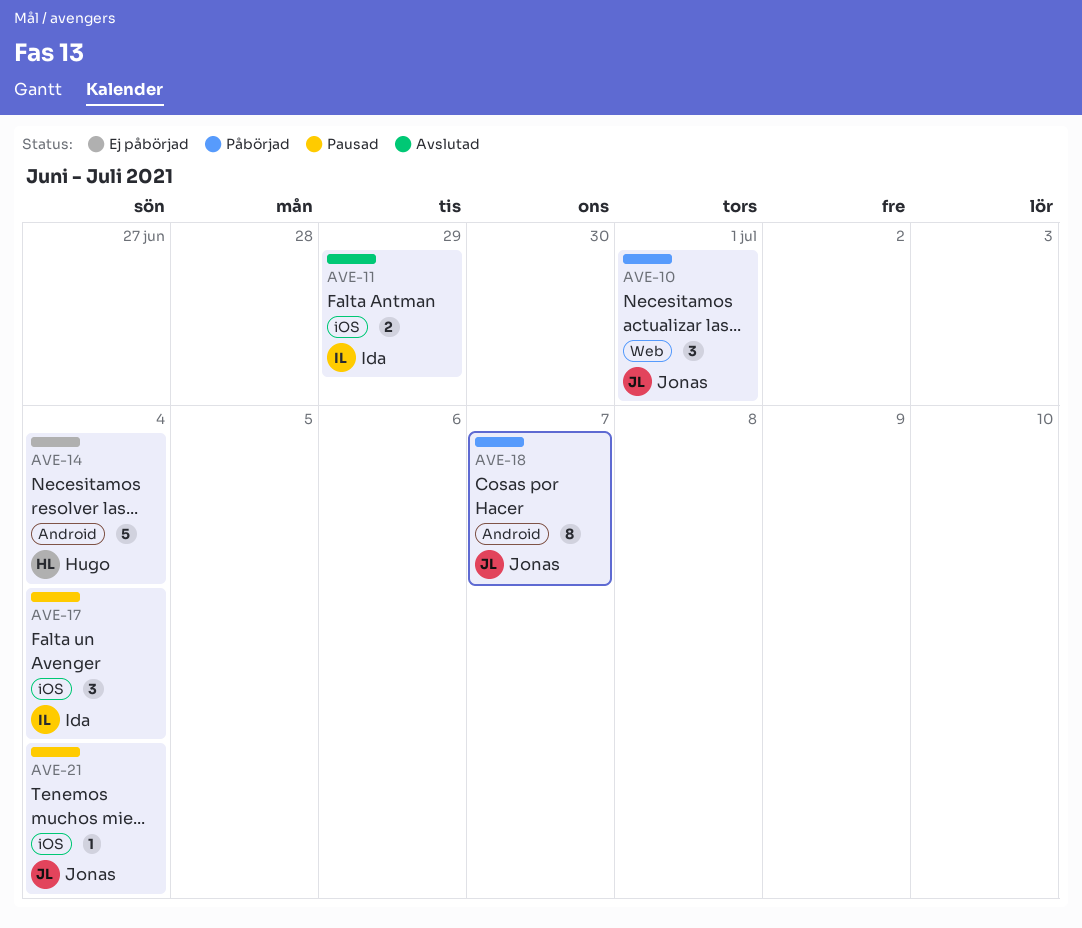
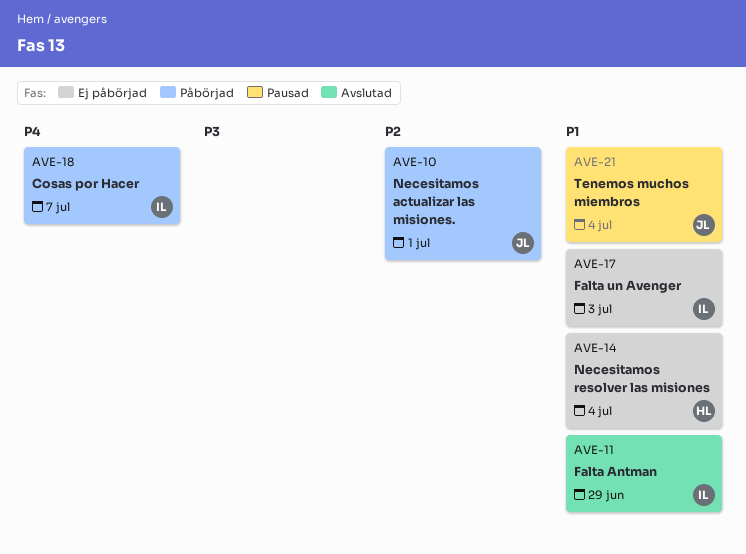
AVE-17, status: Pausad -> Ej påbörjad
AVE-17, due: Jul 4 -> Jul 3
AVE-18, owner: Jonas -> Ida

